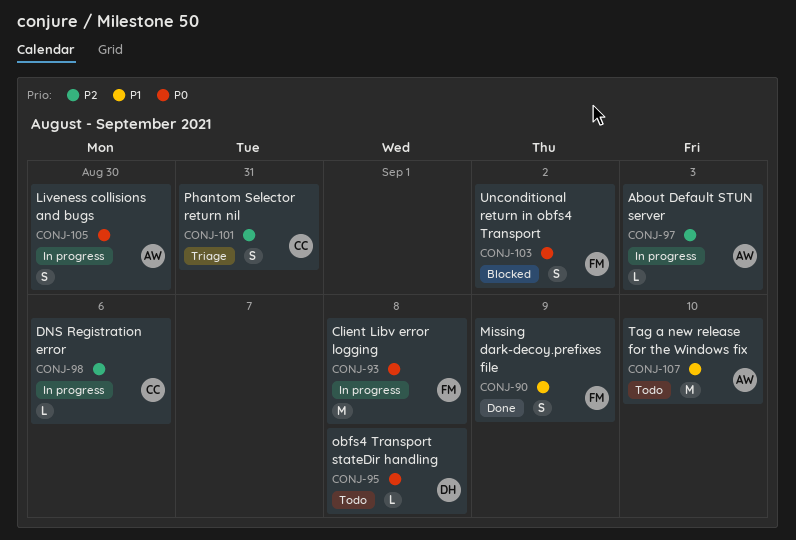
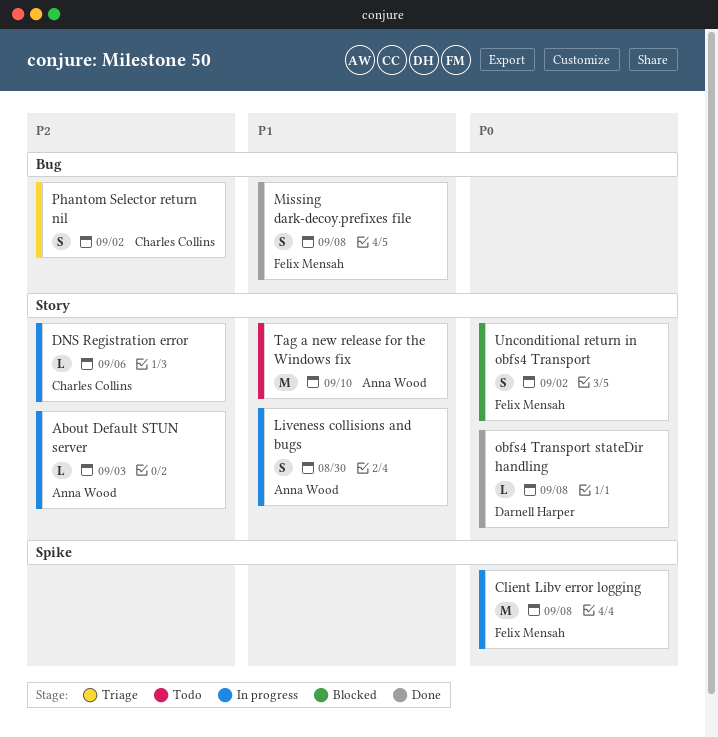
Liveness collisions and bugs, priority: P0 -> P1
Missing dark-decoy.prefixes file, due: Sep 9 -> Sep 8
obfs4 Transport stateDir handling, status: Todo -> Done
Phantom Selector return nil, due: Aug 31 -> Sep 2

